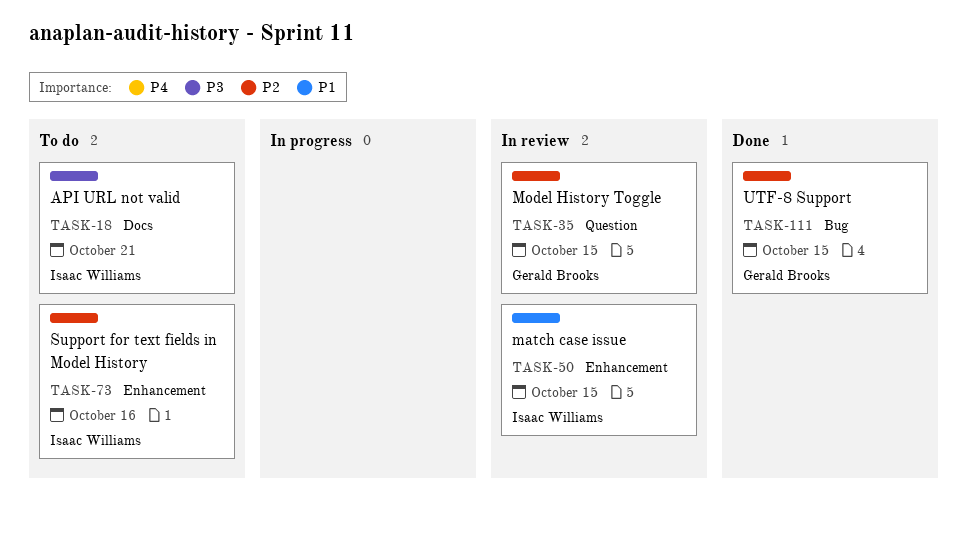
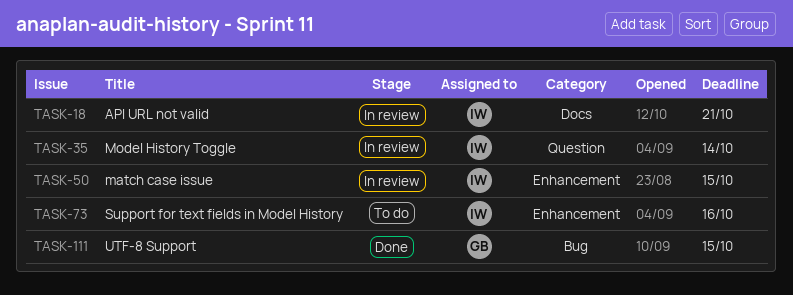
TASK-18, status: To do -> In review
TASK-35, owner: Gerald Brooks -> Isaac Williams
TASK-35, due: Oct 15 -> Oct 14

